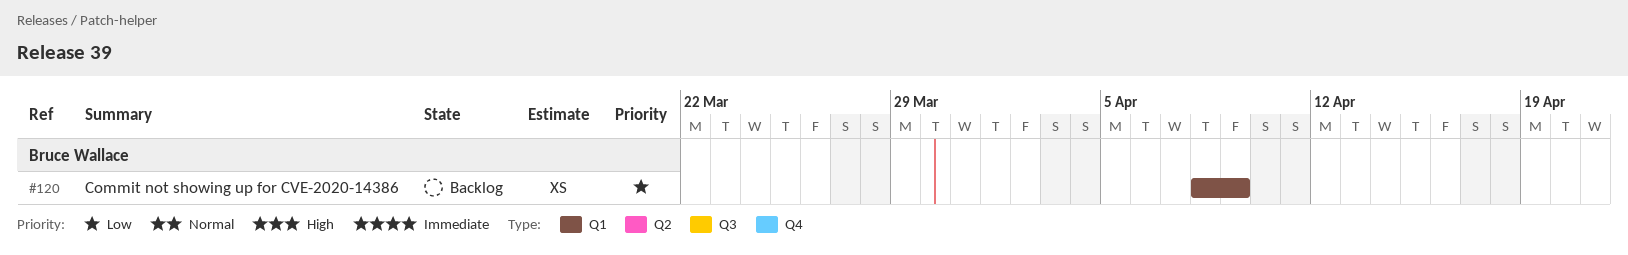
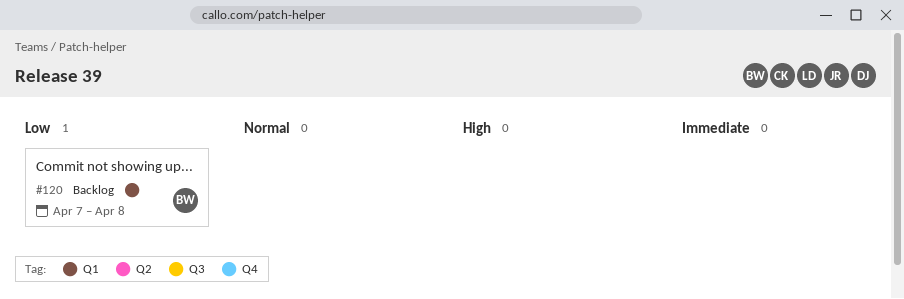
#120, start: Apr 8 -> Apr 7
#120, due: Apr 9 -> Apr 8

